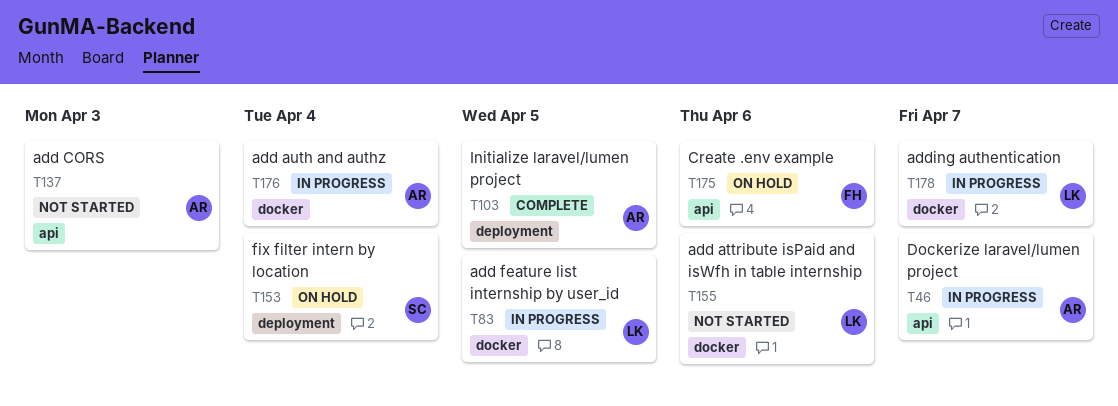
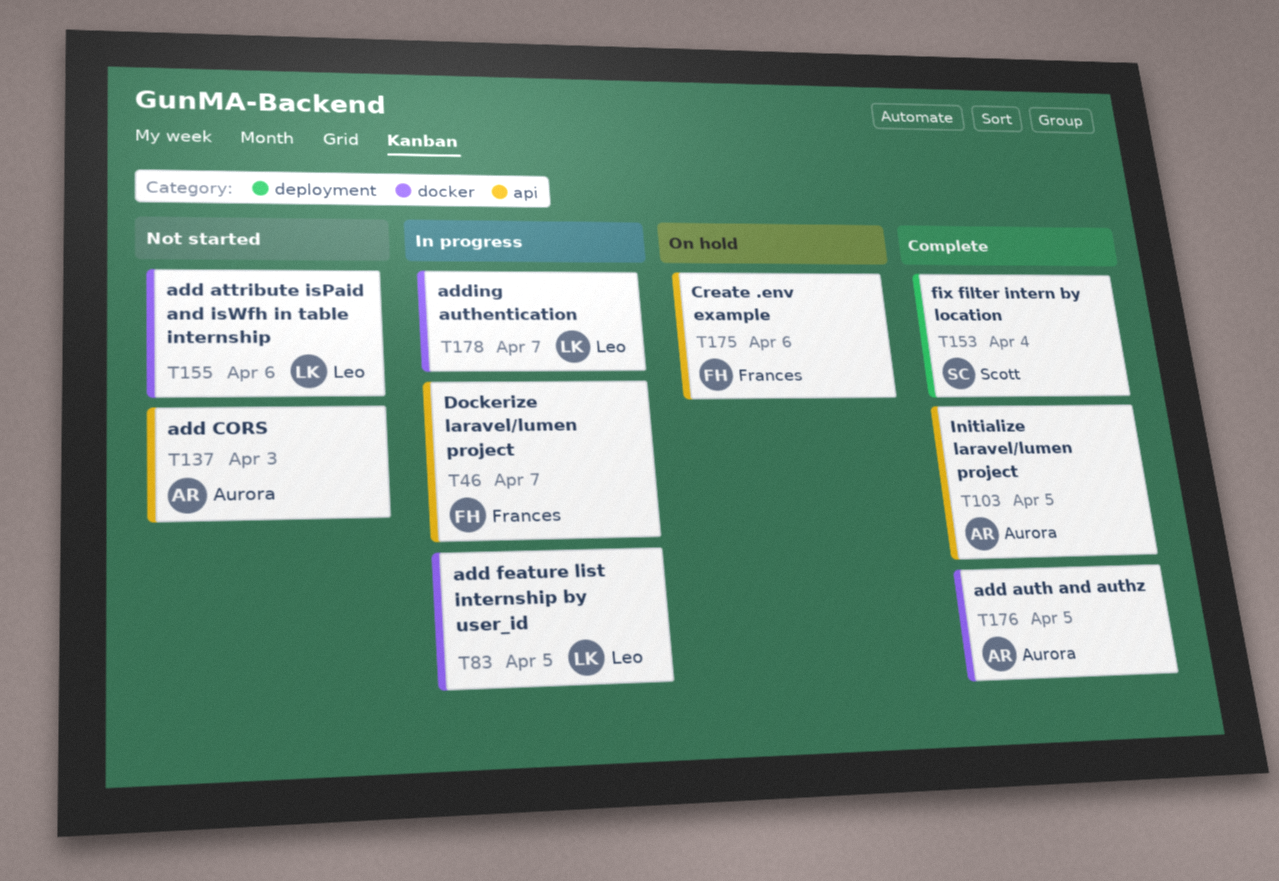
T46, owner: Aurora -> Frances
T103, label: deployment -> api
T153, status: On hold -> Complete
T176, status: In progress -> Complete
T176, due: Apr 4 -> Apr 5

